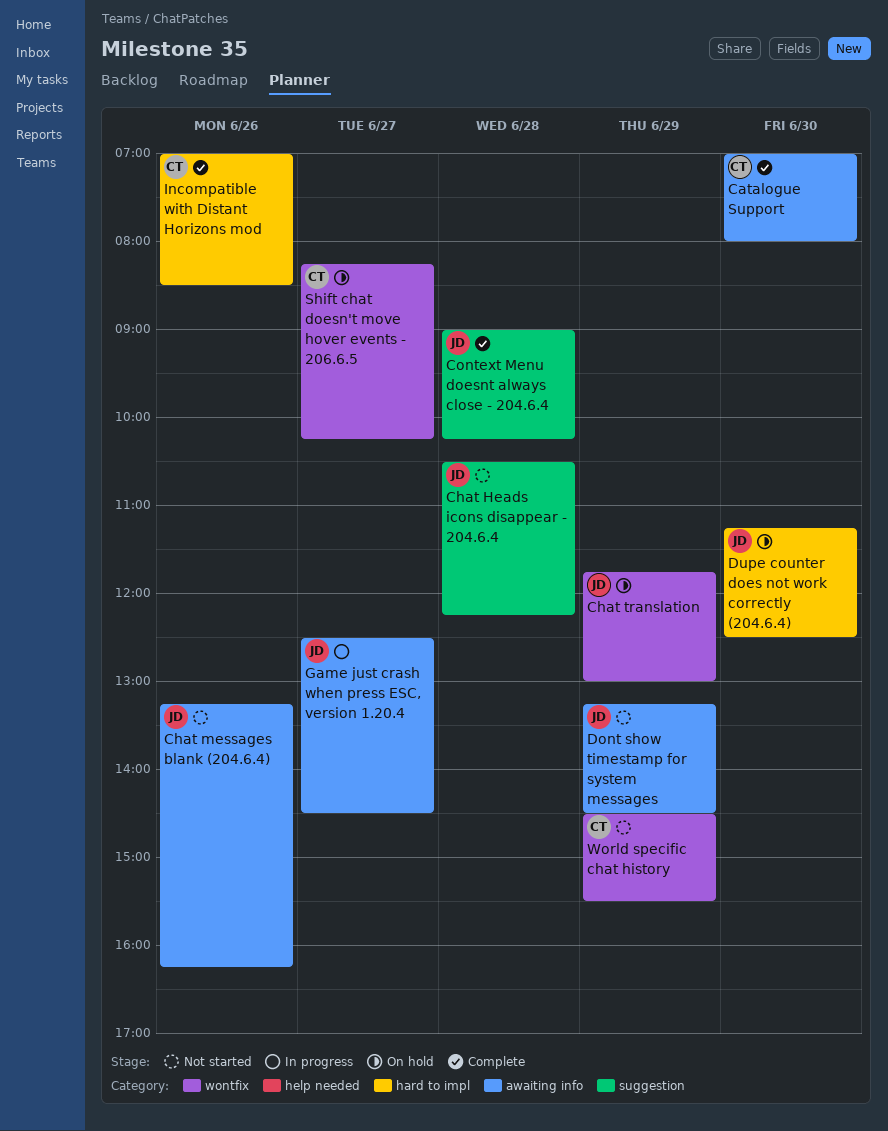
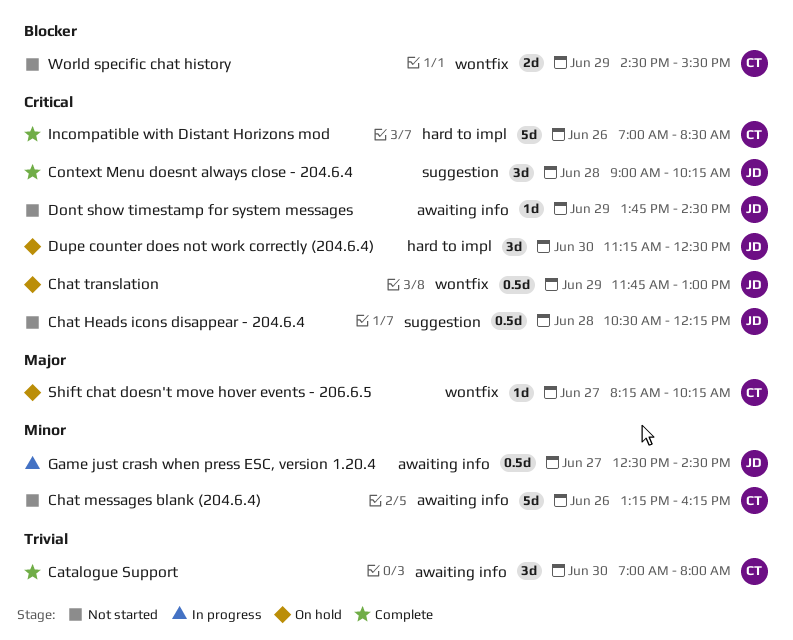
Chat messages blank (204.6.4), owner: JD -> CT
Dont show timestamp for system messages, begins: 13:15 -> 13:45

